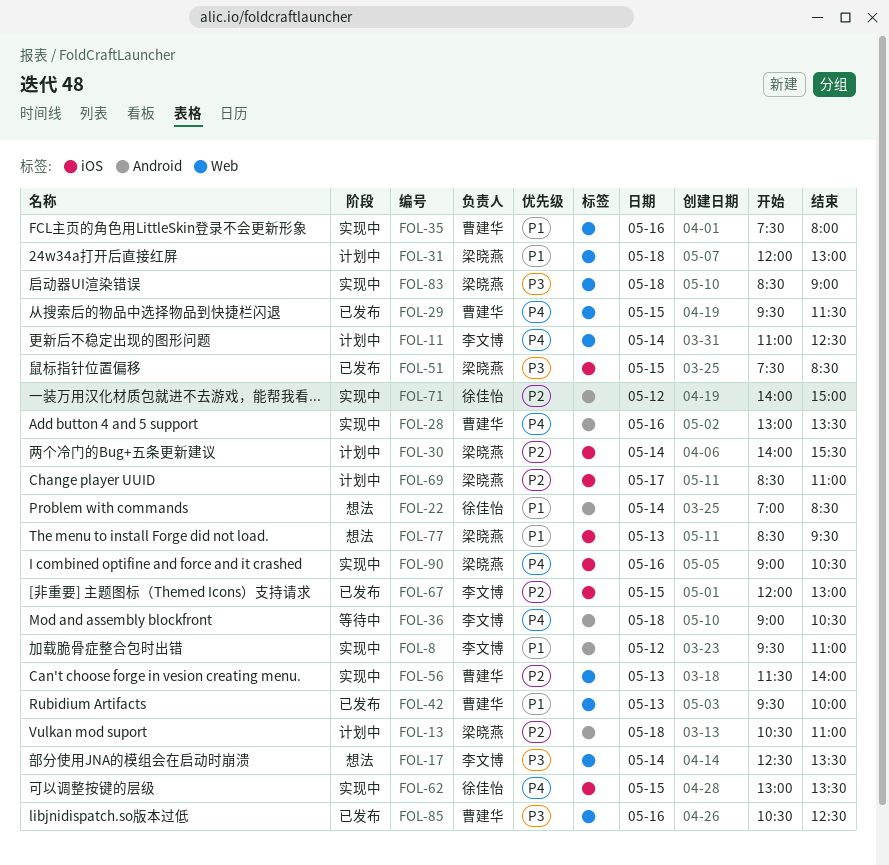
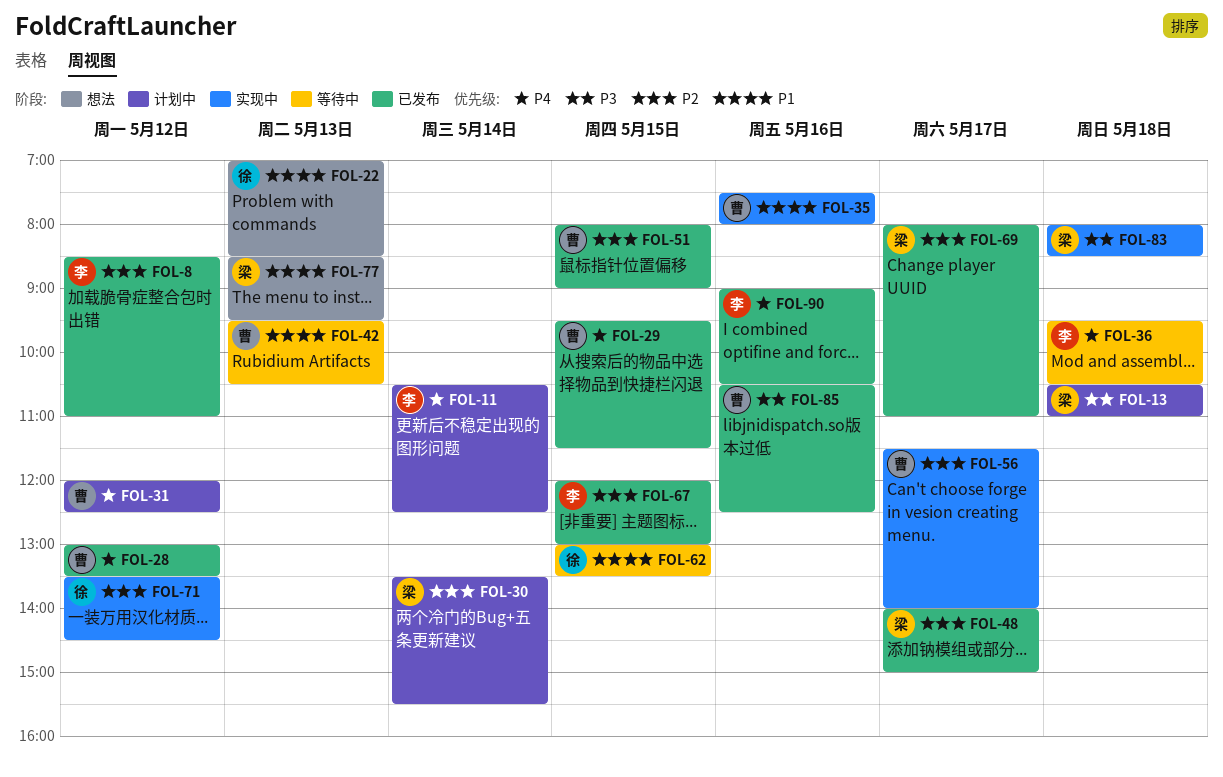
FOL-8, status: 实现中 -> 已发布
FOL-8, priority: P1 -> P2
FOL-8, begins: 09:30 -> 08:30
FOL-11, begins: 11:00 -> 10:30
FOL-13, priority: P2 -> P3
FOL-17: present -> none
FOL-22, day: May 14 -> May 13
FOL-28, status: 实现中 -> 已发布
FOL-28, day: May 16 -> May 12
FOL-30, begins: 14:00 -> 13:30
FOL-31, owner: 梁晓燕 -> 曹建华
FOL-31, priority: P1 -> P4
FOL-31, day: May 18 -> May 12
FOL-31, ends: 13:00 -> 12:30
FOL-36, begins: 09:00 -> 09:30
FOL-42, status: 已发布 -> 等待中
FOL-42, ends: 10:00 -> 10:30
FOL-48: none -> present
FOL-51, owner: 梁晓燕 -> 曹建华
FOL-51, priority: P3 -> P2
FOL-51, begins: 07:30 -> 08:00
FOL-51, ends: 08:30 -> 09:00
FOL-56, day: May 13 -> May 17
FOL-62, status: 实现中 -> 等待中
FOL-62, priority: P4 -> P1
FOL-69, status: 计划中 -> 已发布
FOL-69, begins: 08:30 -> 08:00
FOL-71, begins: 14:00 -> 13:30
FOL-71, ends: 15:00 -> 14:30
FOL-83, begins: 08:30 -> 08:00
FOL-83, ends: 09:00 -> 08:30
FOL-90, status: 实现中 -> 已发布
FOL-90, owner: 梁晓燕 -> 李文博

